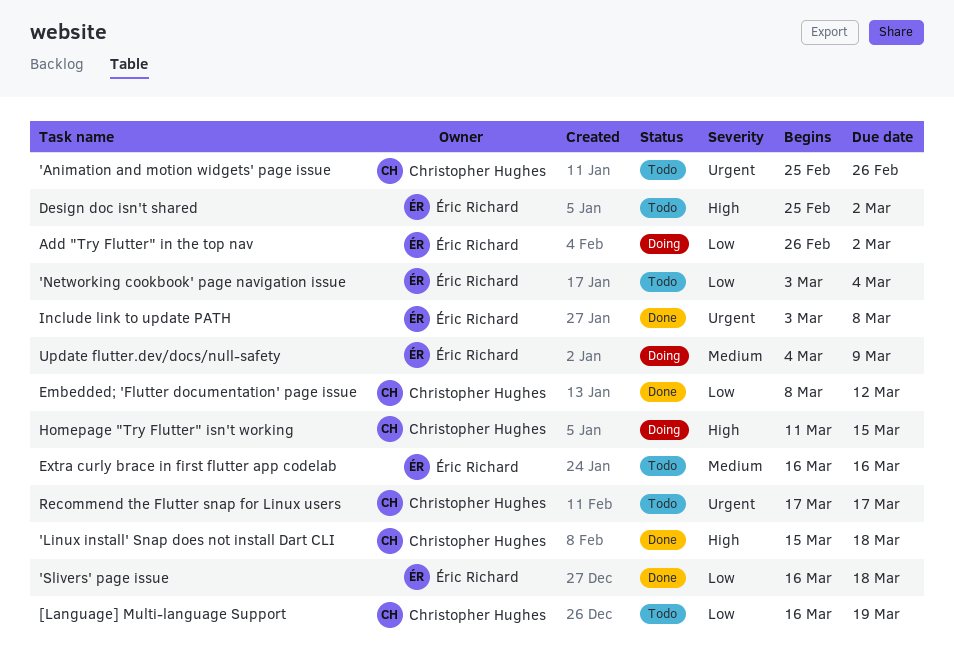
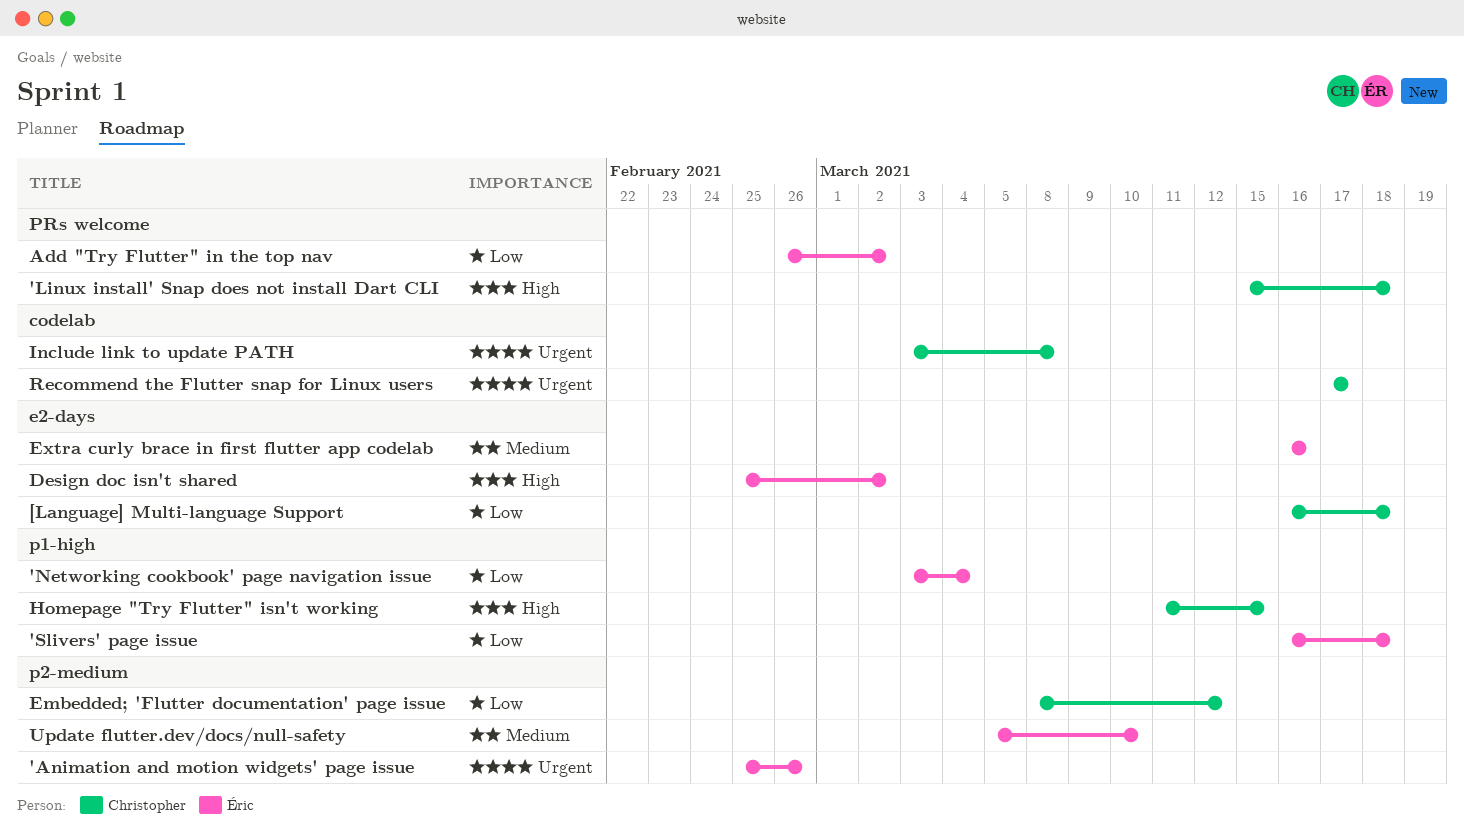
'Animation and motion widgets' page issue, owner: Christopher Hughes -> Éric Richard
[Language] Multi-language Support, due: Mar 19 -> Mar 18
Include link to update PATH, owner: Éric Richard -> Christopher Hughes
Update flutter.dev/docs/null-safety, start: Mar 4 -> Mar 5
Update flutter.dev/docs/null-safety, due: Mar 9 -> Mar 10

